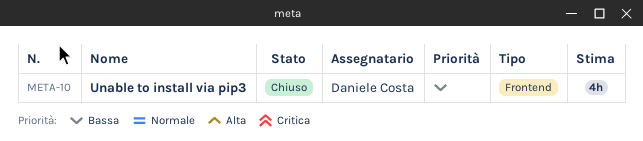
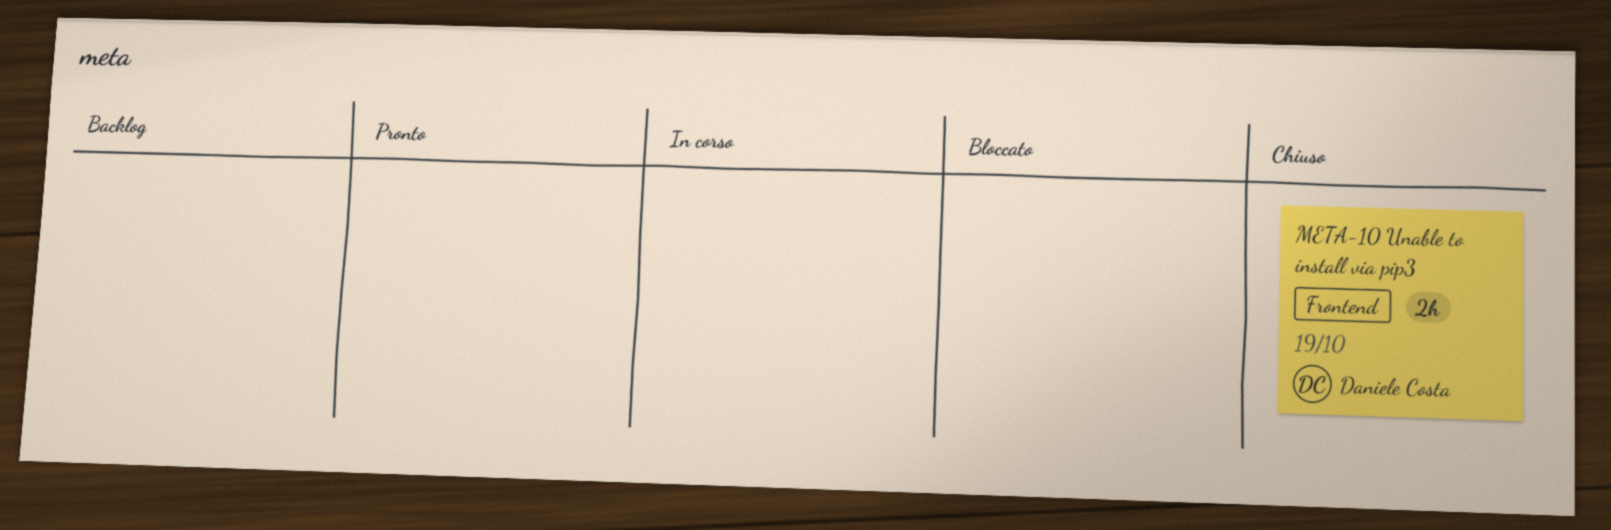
META-10, estimate: 4h -> 2h

